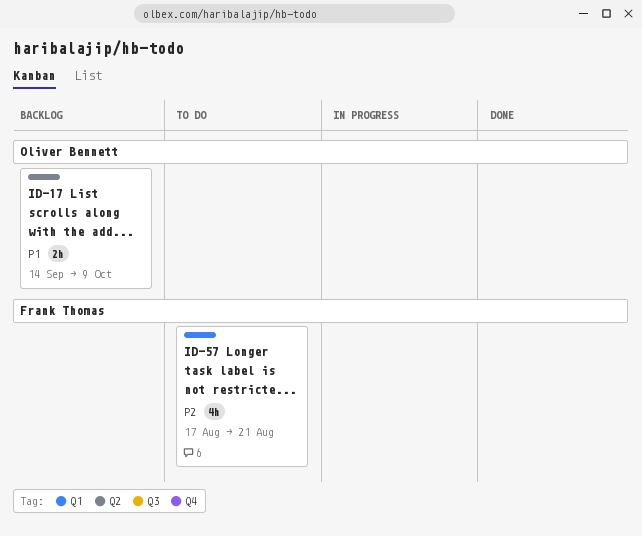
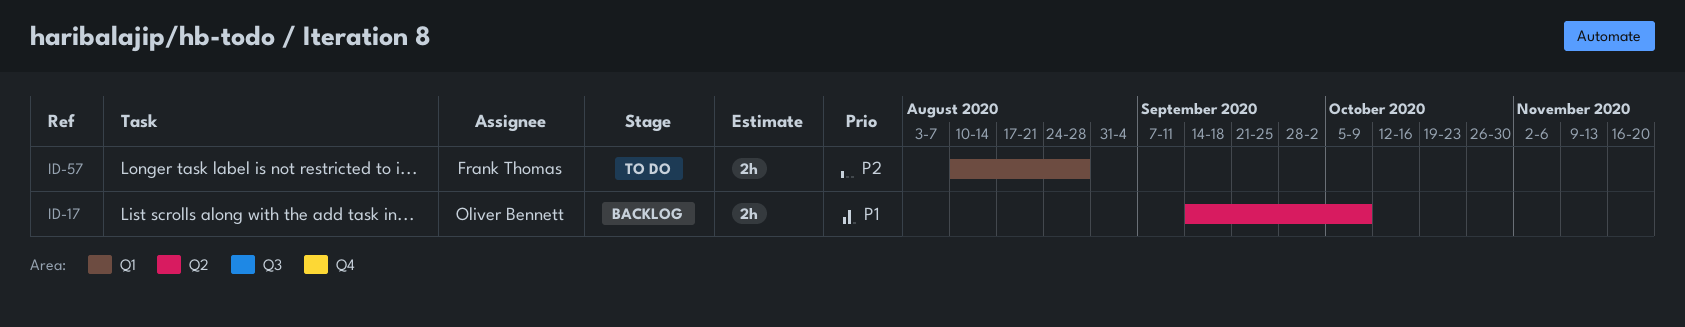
ID-57, estimate: 4h -> 2h
ID-57, start: Aug 17 -> Aug 10
ID-57, due: Aug 21 -> Aug 28

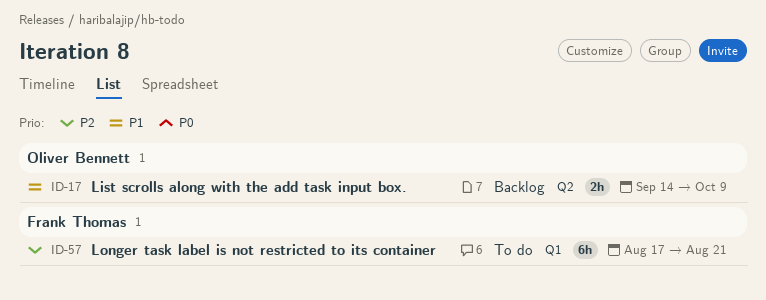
ID-57, estimate: 2h -> 6h
ID-57, start: Aug 10 -> Aug 17
ID-57, due: Aug 28 -> Aug 21

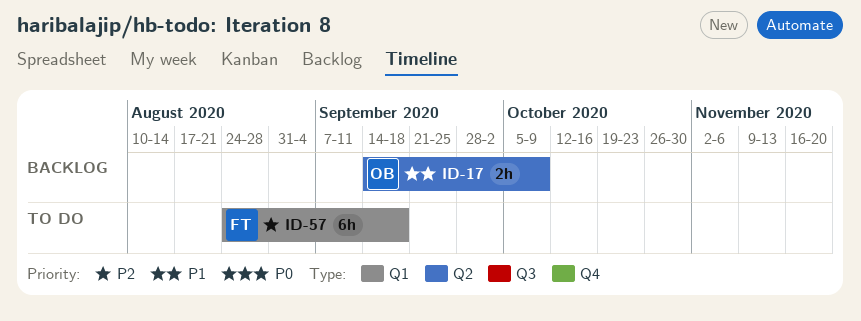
ID-57, start: Aug 17 -> Aug 24
ID-57, due: Aug 21 -> Sep 18

